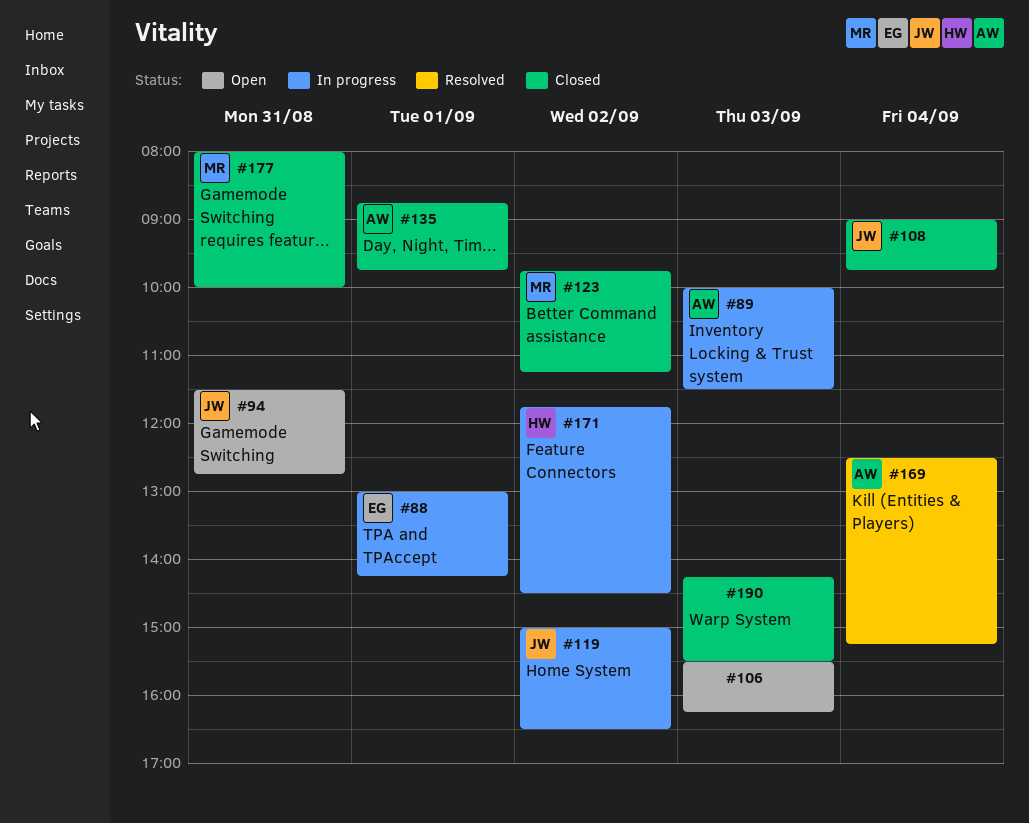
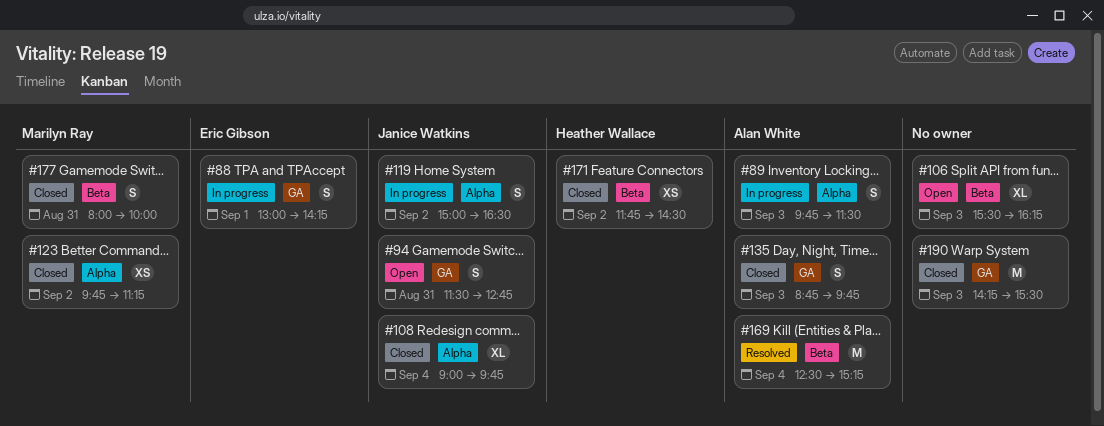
#89, begins: 10:00 -> 09:45
#135, day: Sep 1 -> Sep 3
#171, status: In progress -> Closed

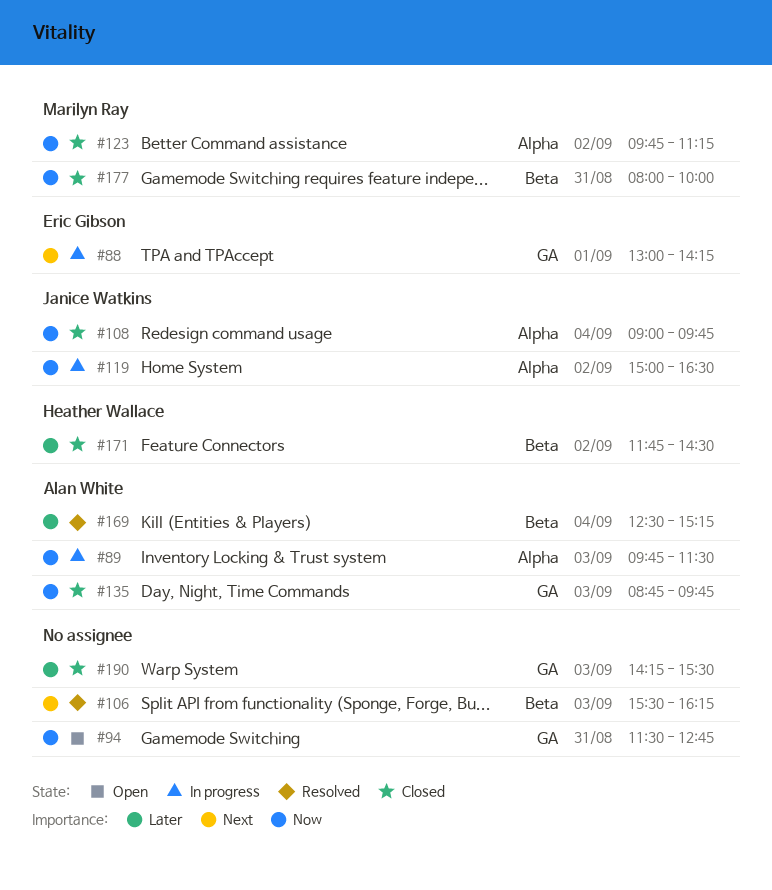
#94, owner: Janice Watkins -> none
#106, status: Open -> Resolved

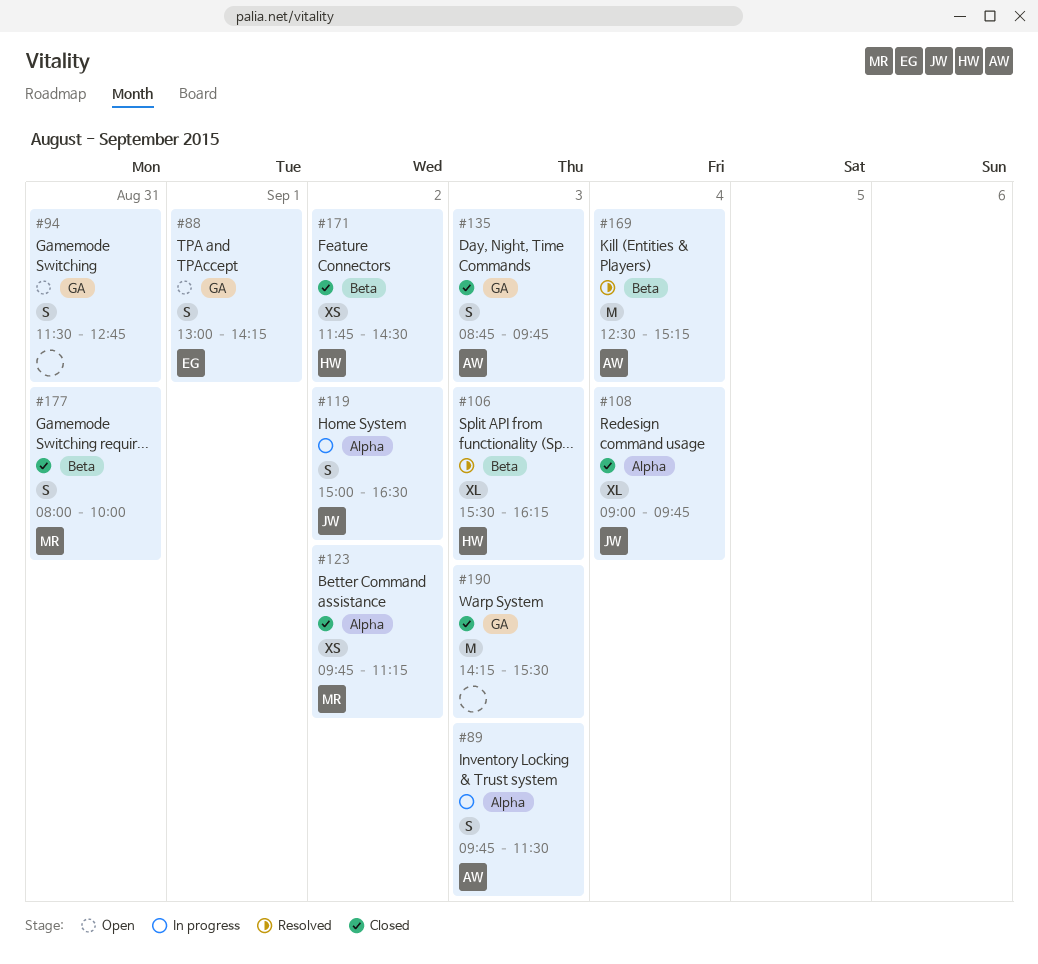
#88, status: In progress -> Open
#106, owner: none -> Heather Wallace

